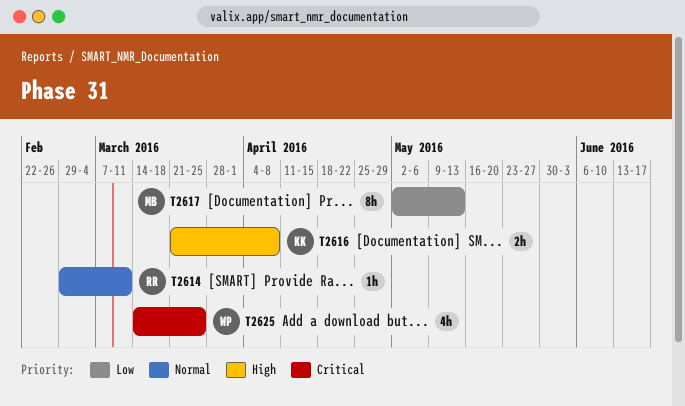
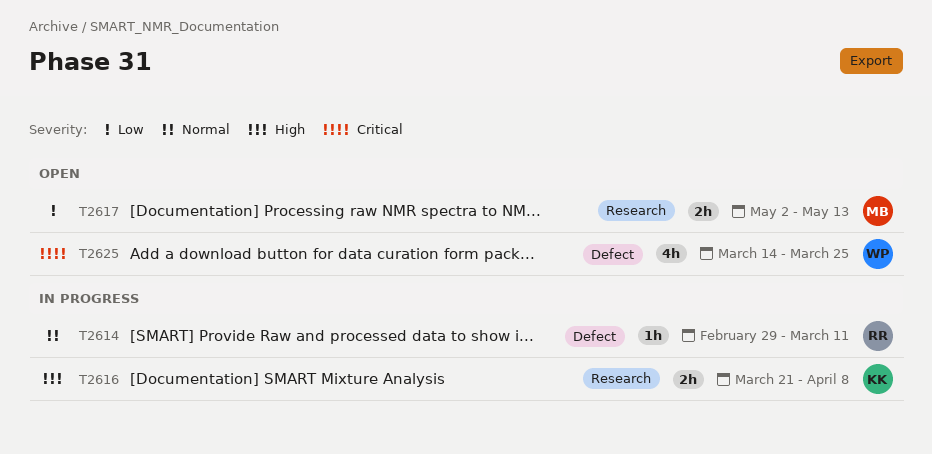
T2617, estimate: 8h -> 2h

